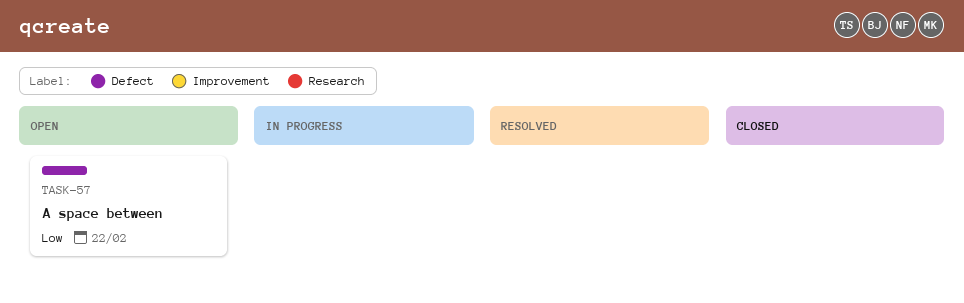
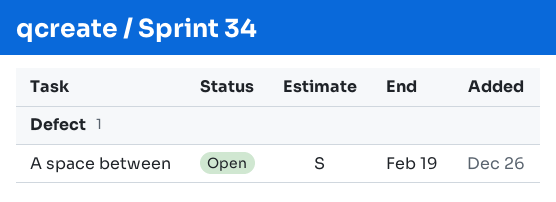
A space between, due: Feb 22 -> Feb 19

